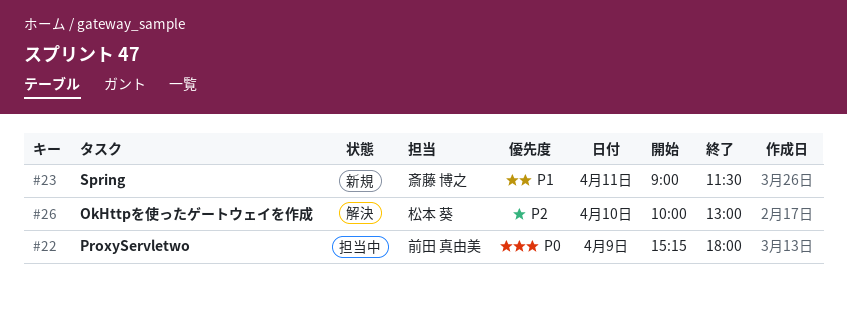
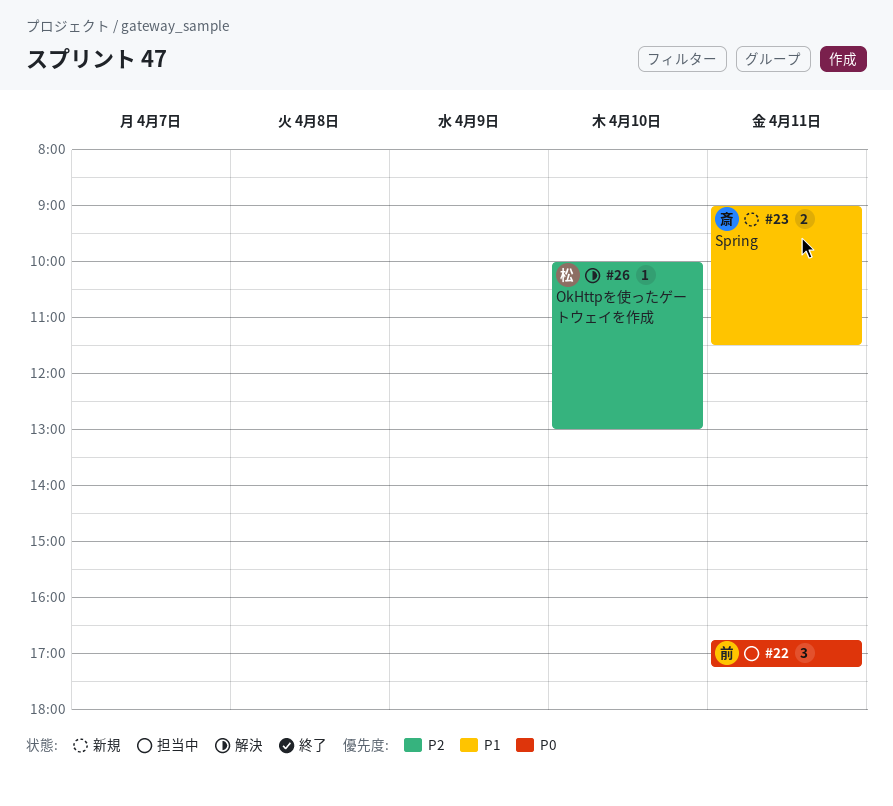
#22, day: Apr 9 -> Apr 11
#22, begins: 15:15 -> 16:45
#22, ends: 18:00 -> 17:15

